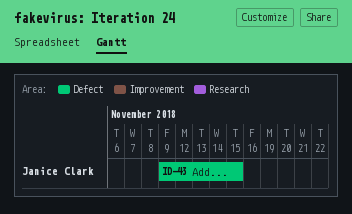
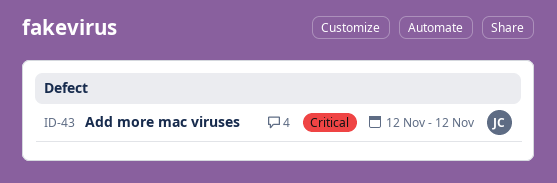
ID-43, start: Nov 9 -> Nov 12
ID-43, due: Nov 15 -> Nov 12

